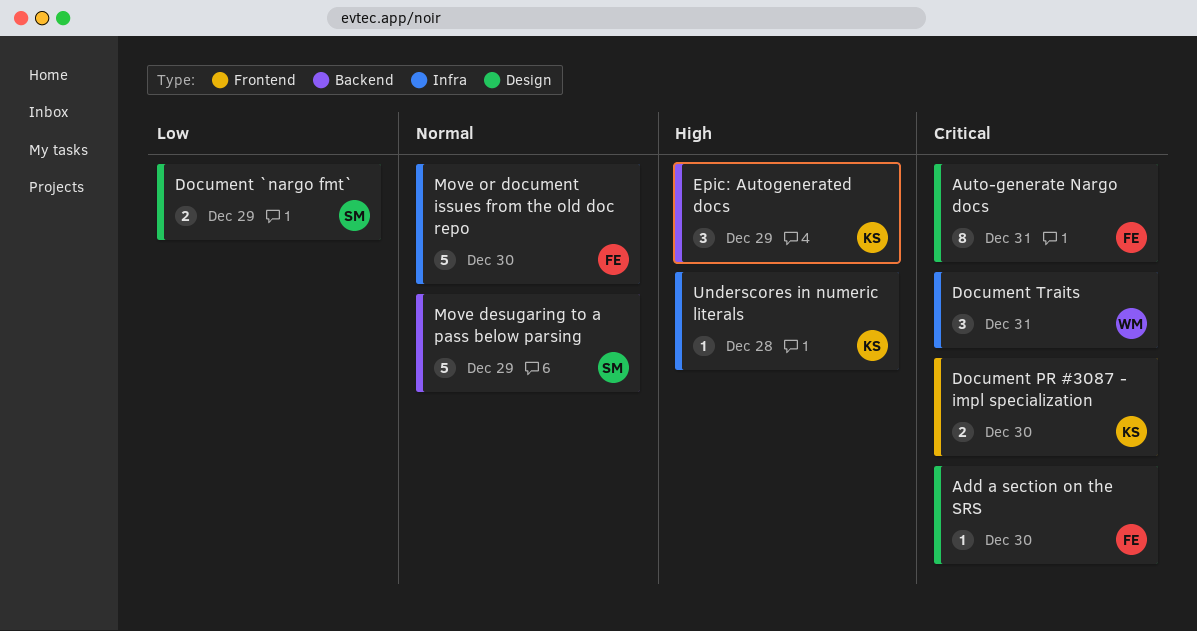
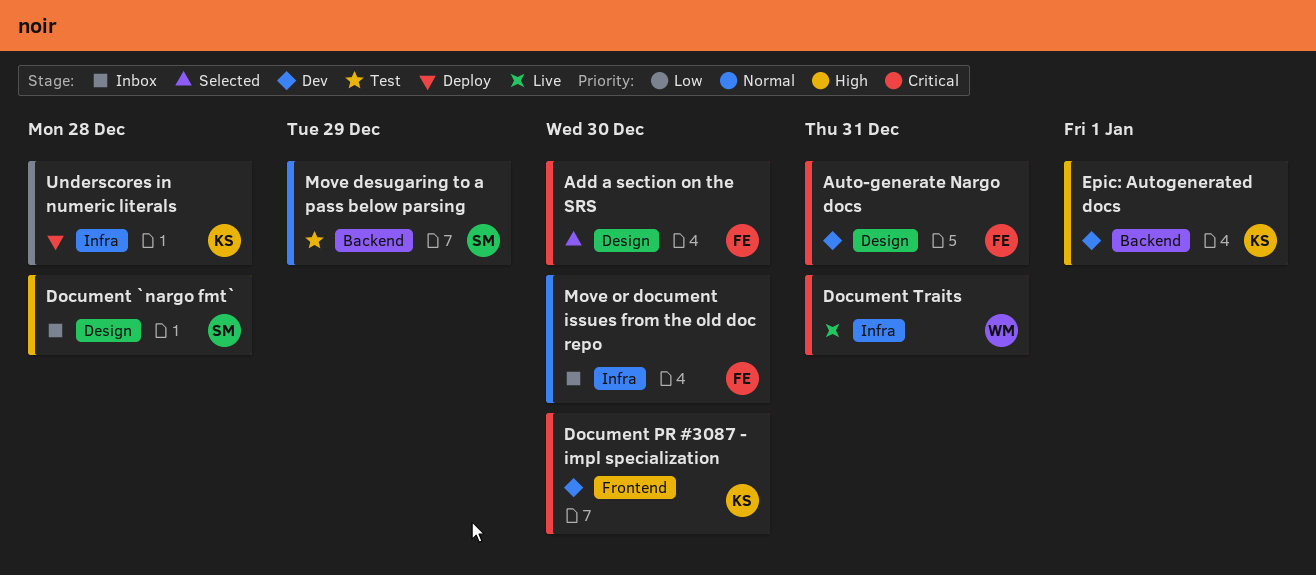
Document `nargo fmt`, priority: Low -> High
Document `nargo fmt`, due: Dec 29 -> Dec 28
Epic: Autogenerated docs, due: Dec 29 -> Jan 1
Underscores in numeric literals, priority: High -> Low

